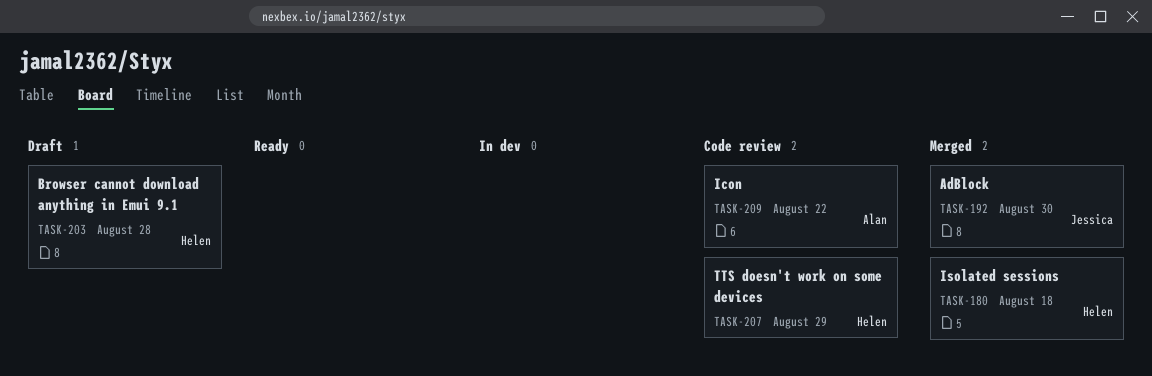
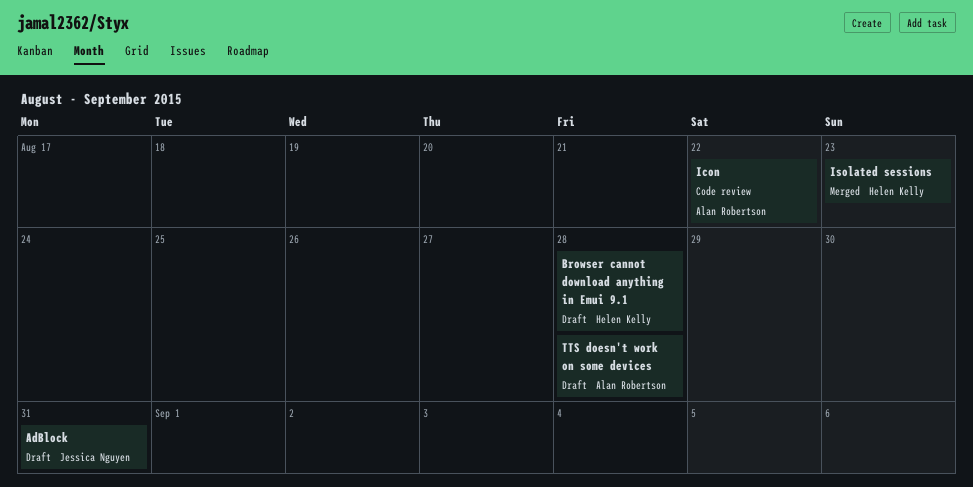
AdBlock, status: Merged -> Draft
AdBlock, due: Aug 30 -> Aug 31
Isolated sessions, due: Aug 18 -> Aug 23
TTS doesn't work on some devices, status: Code review -> Draft
TTS doesn't work on some devices, owner: Helen Kelly -> Alan Robertson
TTS doesn't work on some devices, due: Aug 29 -> Aug 28

